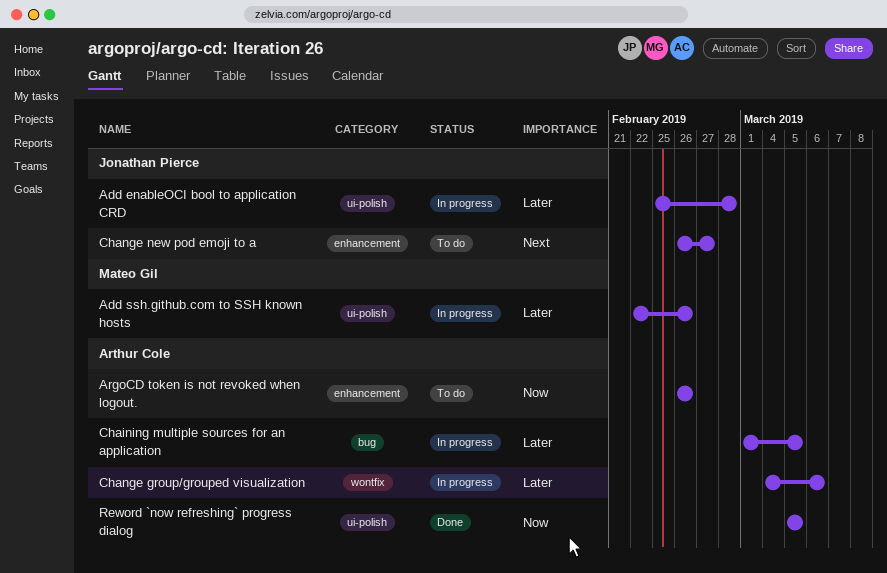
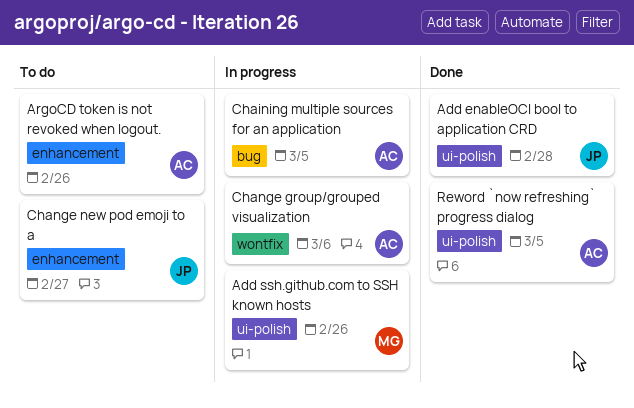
Add enableOCI bool to application CRD, status: In progress -> Done

